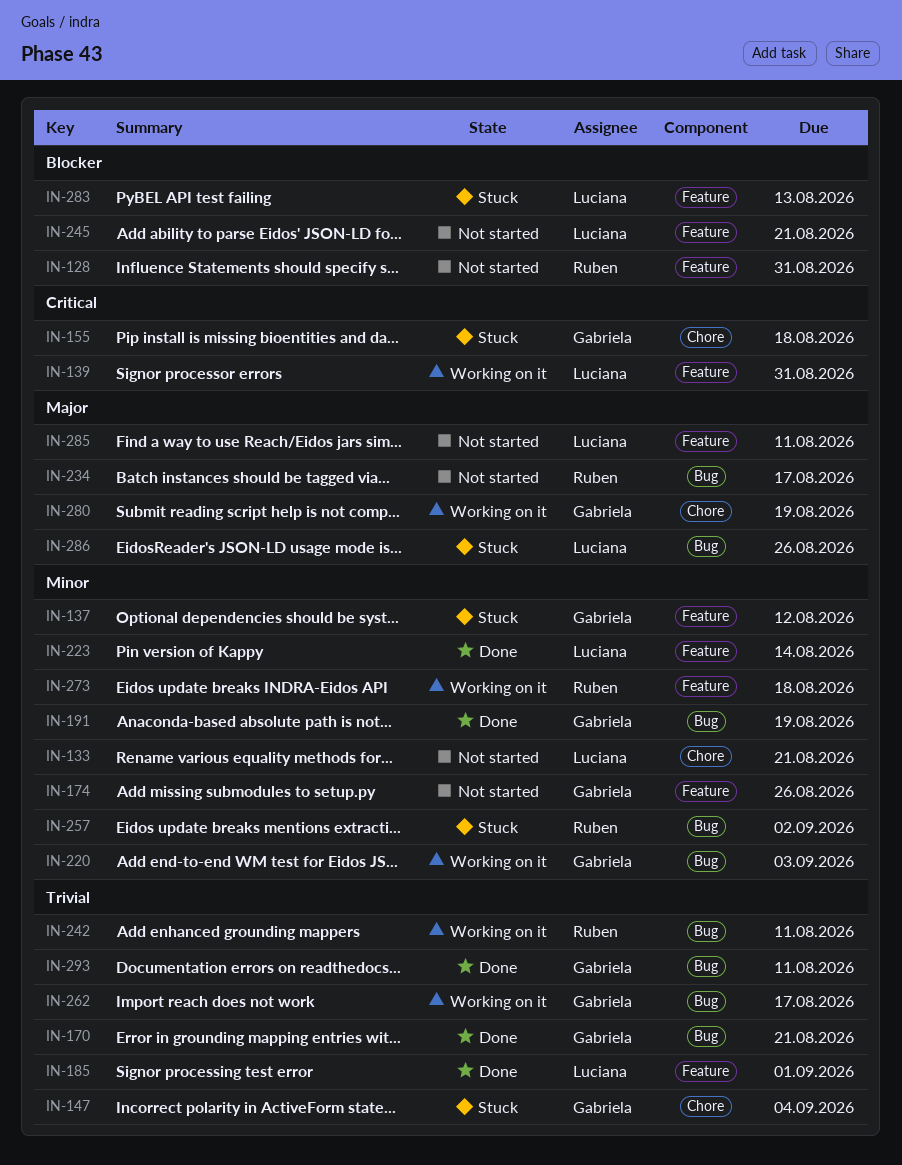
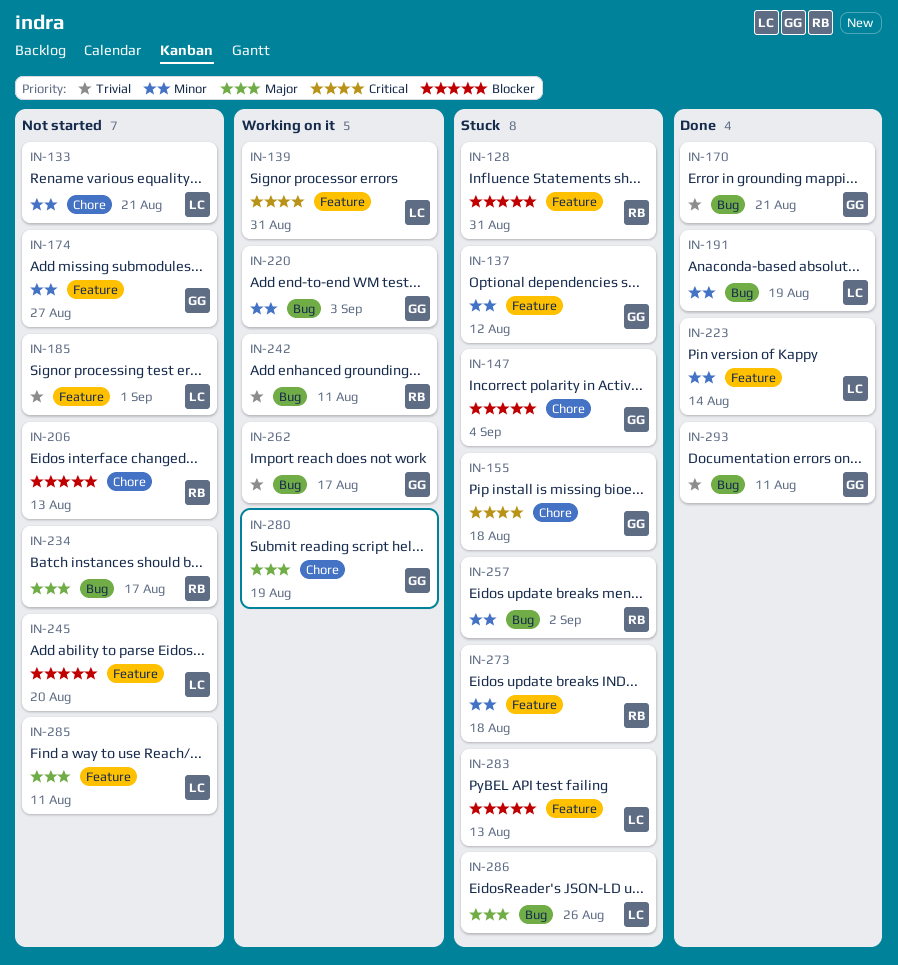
IN-128, status: Not started -> Stuck
IN-147, priority: Trivial -> Blocker
IN-174, due: Aug 26 -> Aug 27
IN-185, status: Done -> Not started
IN-191, owner: Gabriela -> Luciana
IN-206: none -> present
IN-245, due: Aug 21 -> Aug 20
IN-273, status: Working on it -> Stuck

